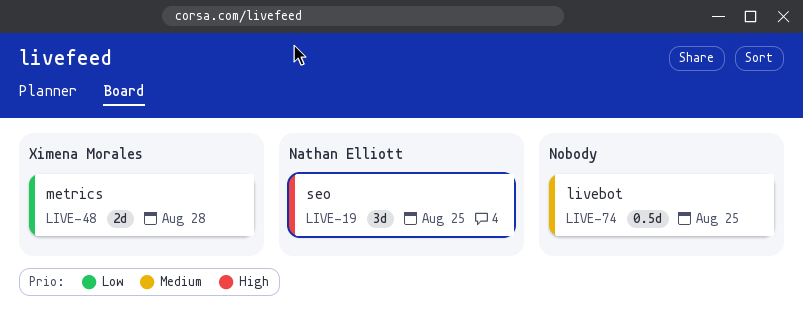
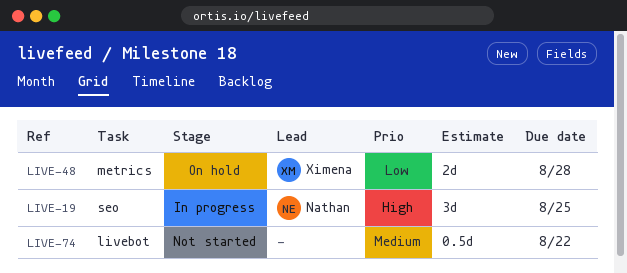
LIVE-74, due: Aug 25 -> Aug 22

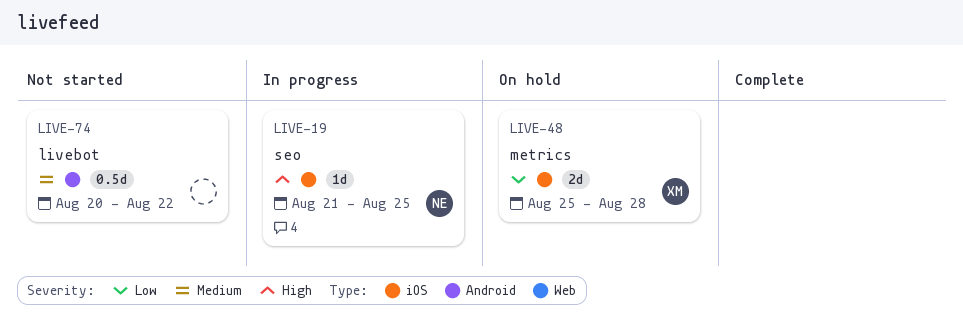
LIVE-19, estimate: 3d -> 1d

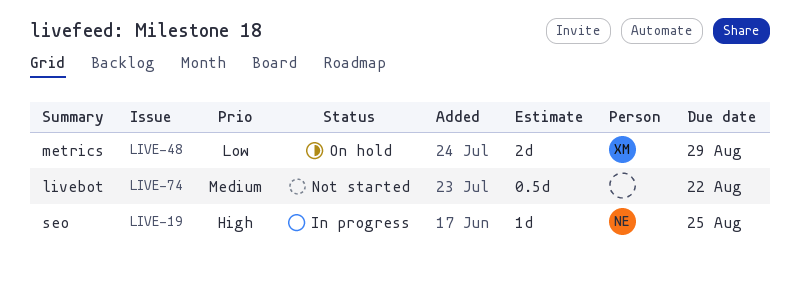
LIVE-48, due: Aug 28 -> Aug 29

